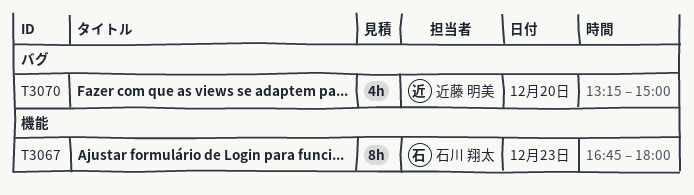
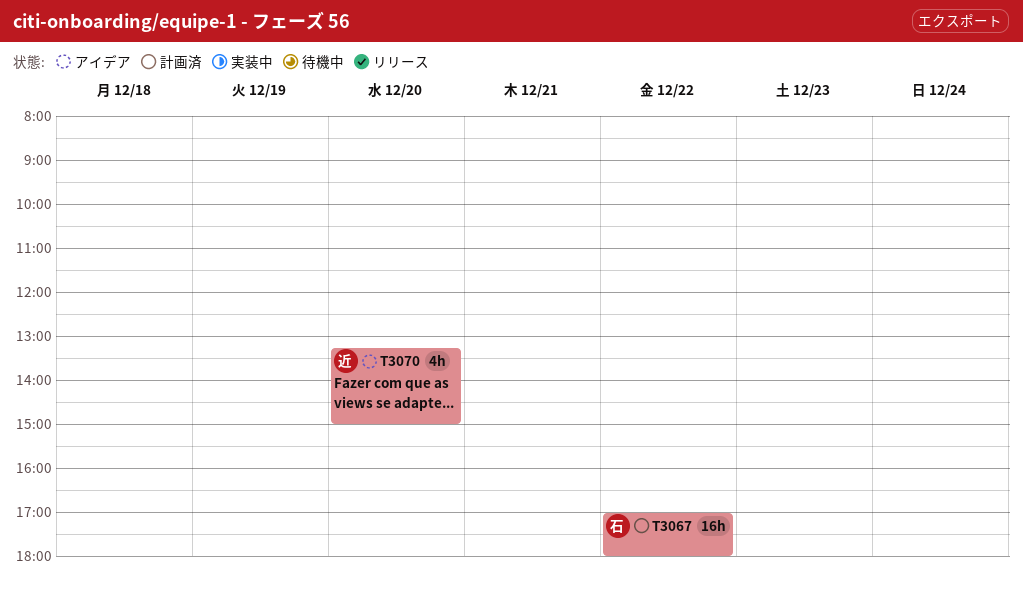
T3067, estimate: 8h -> 16h
T3067, day: Dec 23 -> Dec 22
T3067, begins: 16:45 -> 17:00

